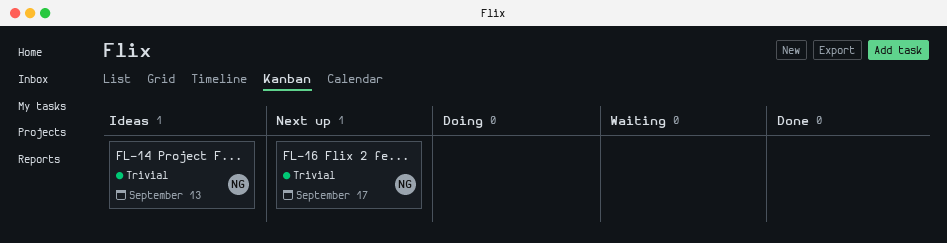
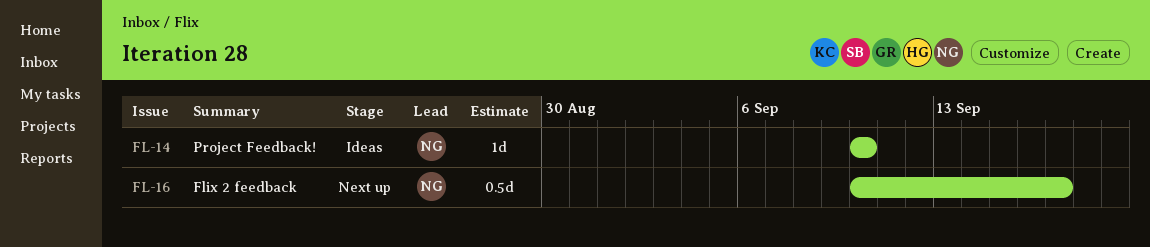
FL-14, due: Sep 13 -> Sep 10

